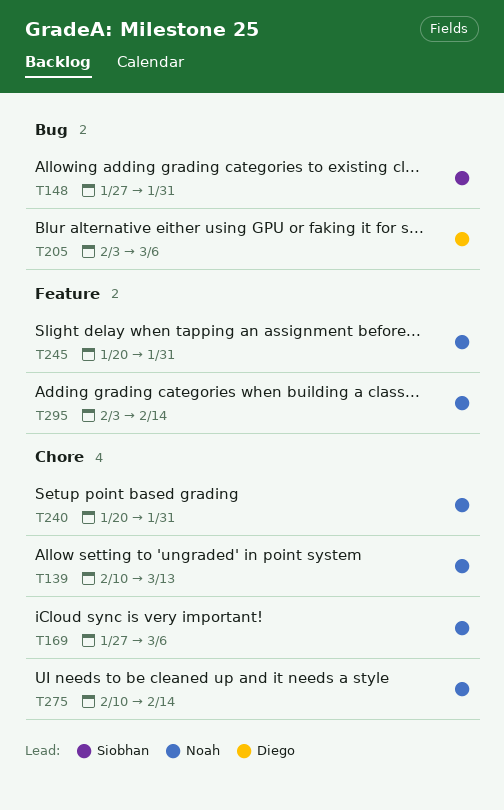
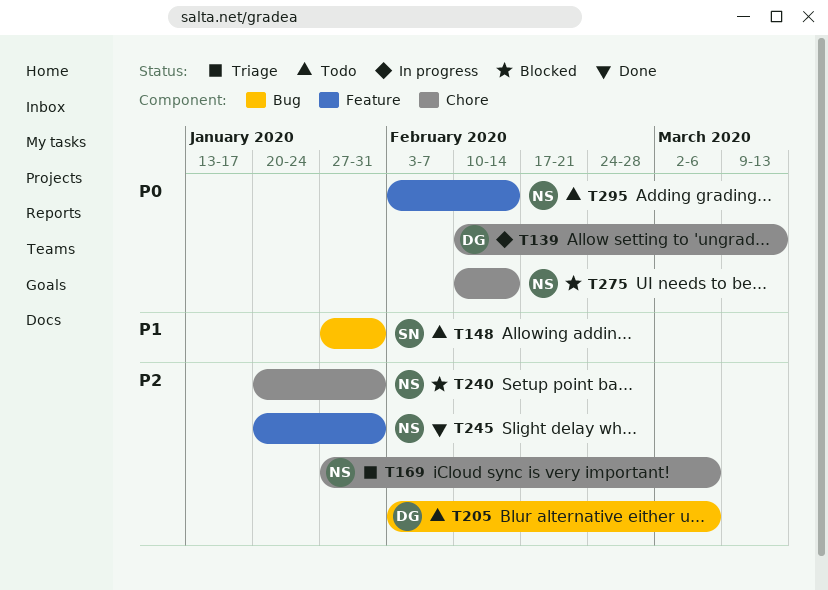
T139, owner: Noah -> Diego

